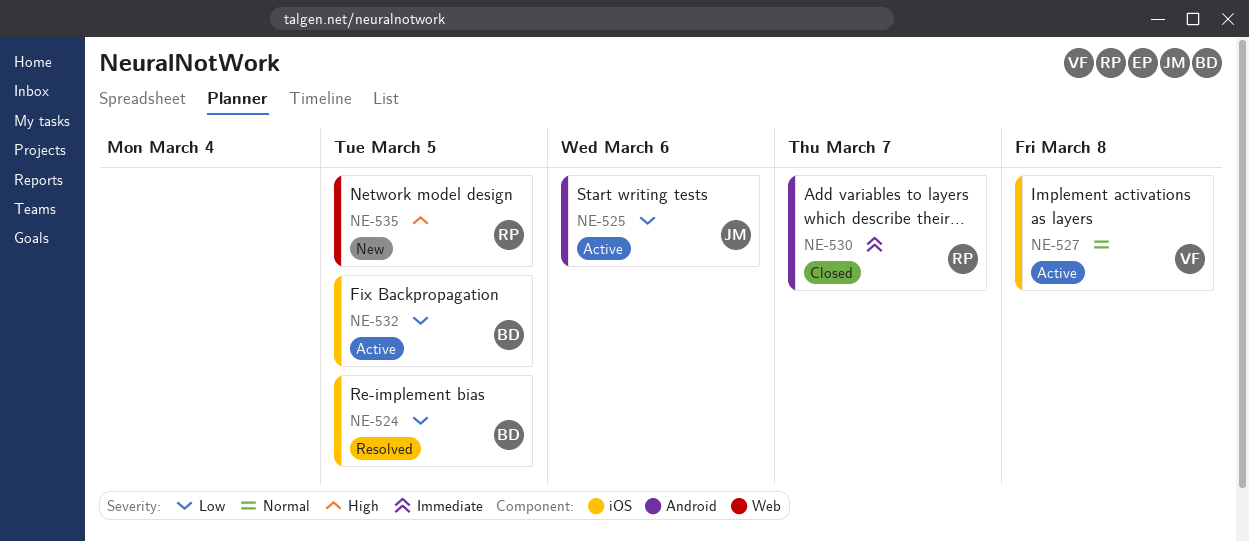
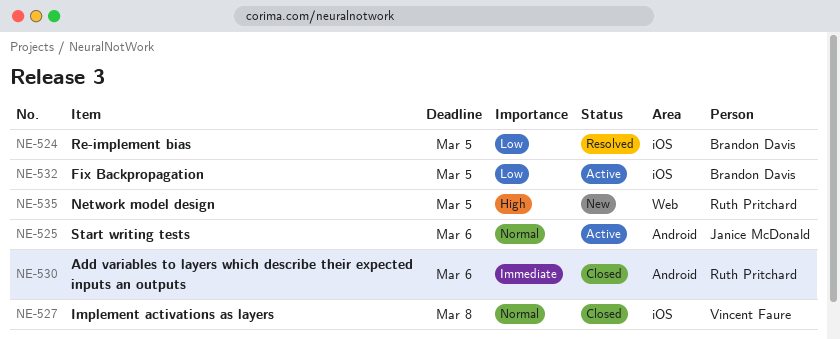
NE-525, priority: Low -> Normal
NE-527, status: Active -> Closed
NE-530, due: Mar 7 -> Mar 6

